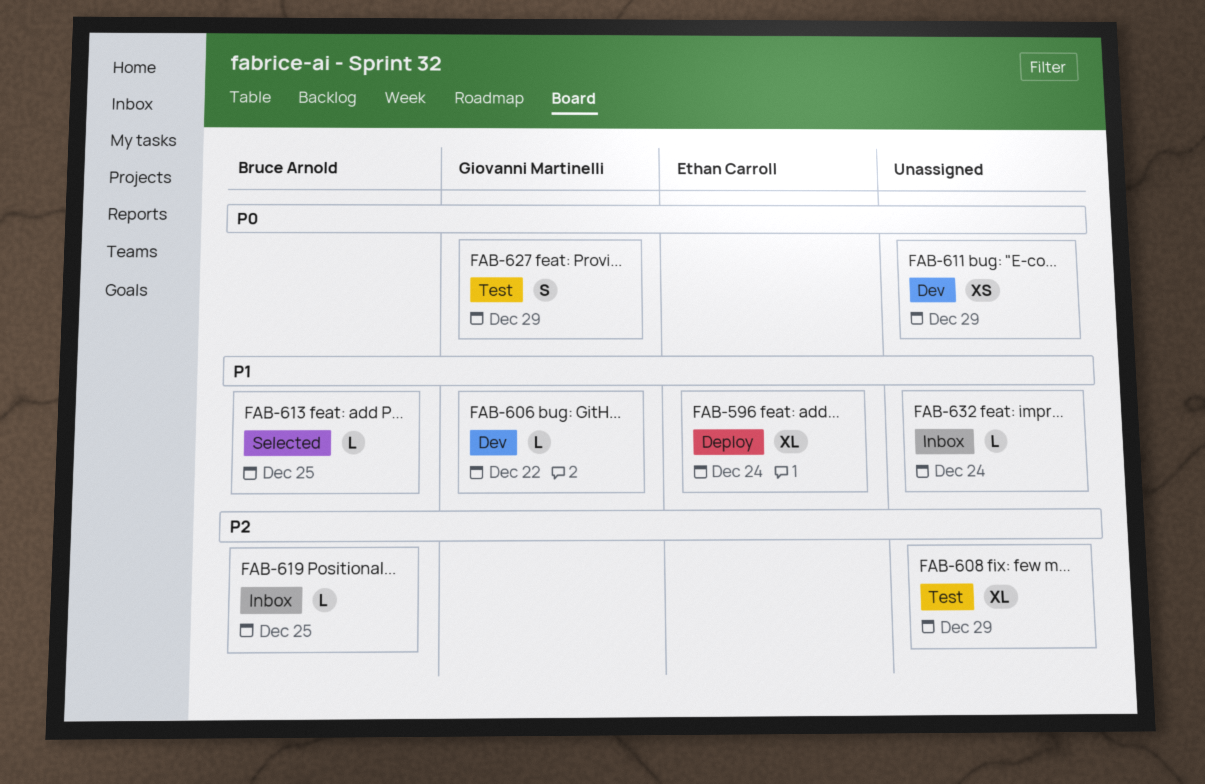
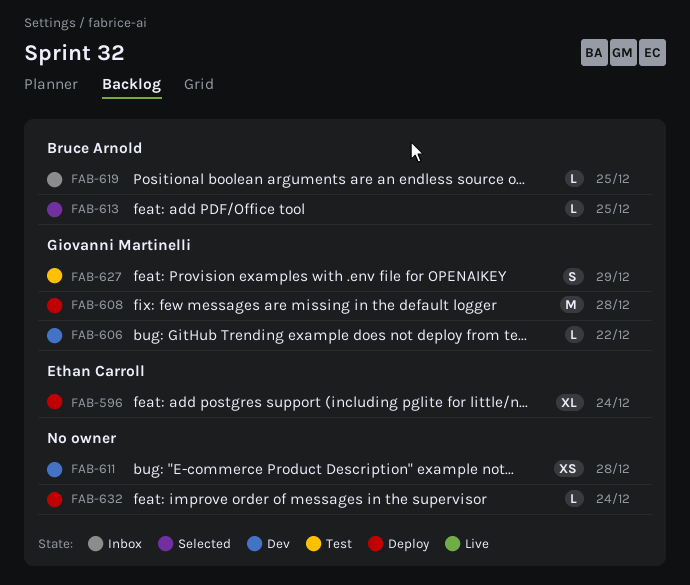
FAB-608, status: Test -> Deploy
FAB-608, owner: none -> Giovanni Martinelli
FAB-608, estimate: XL -> M
FAB-608, due: Dec 29 -> Dec 28
FAB-611, due: Dec 29 -> Dec 28
FAB-632, status: Inbox -> Deploy

